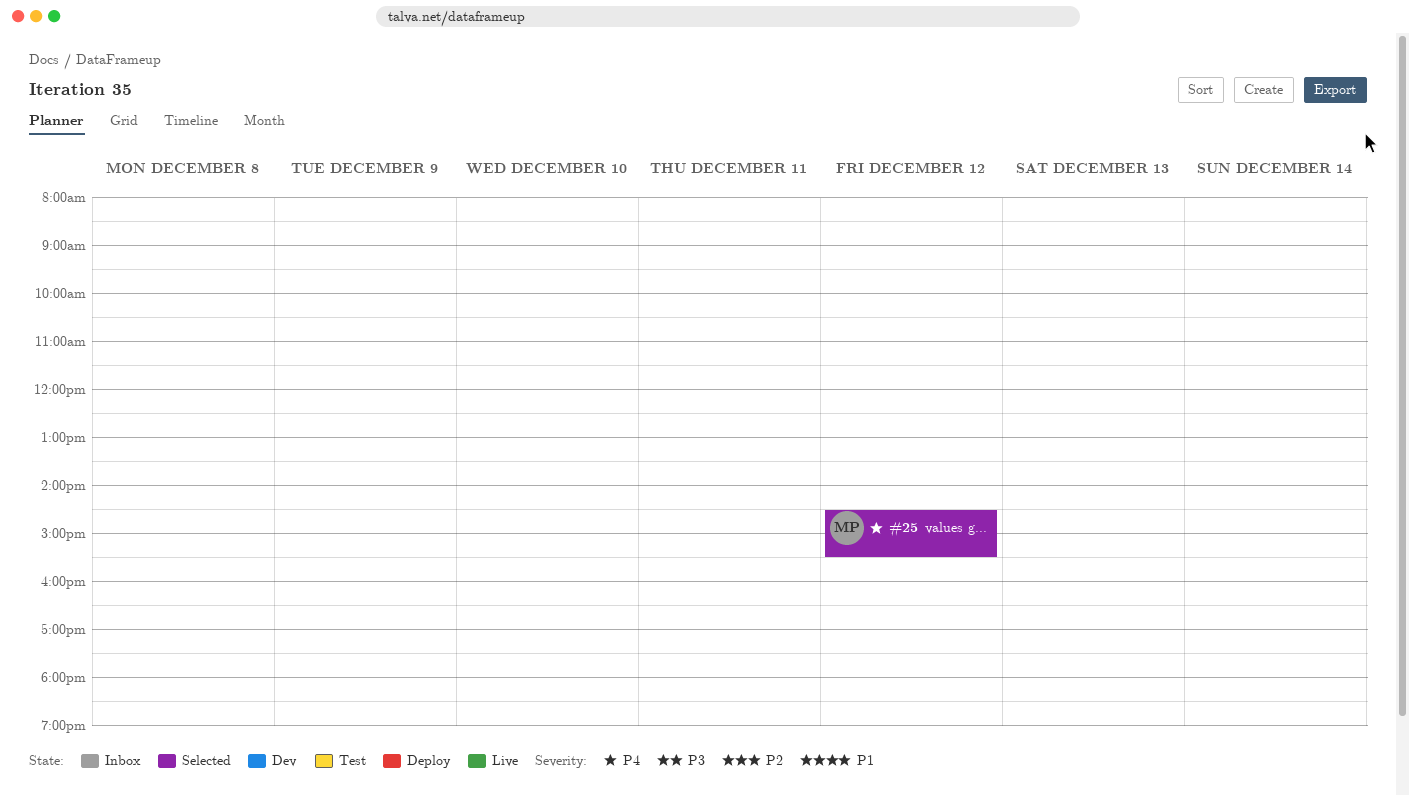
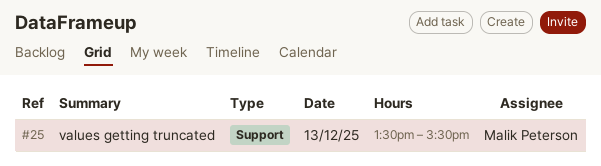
#25, day: Dec 12 -> Dec 13
#25, begins: 14:30 -> 13:30

